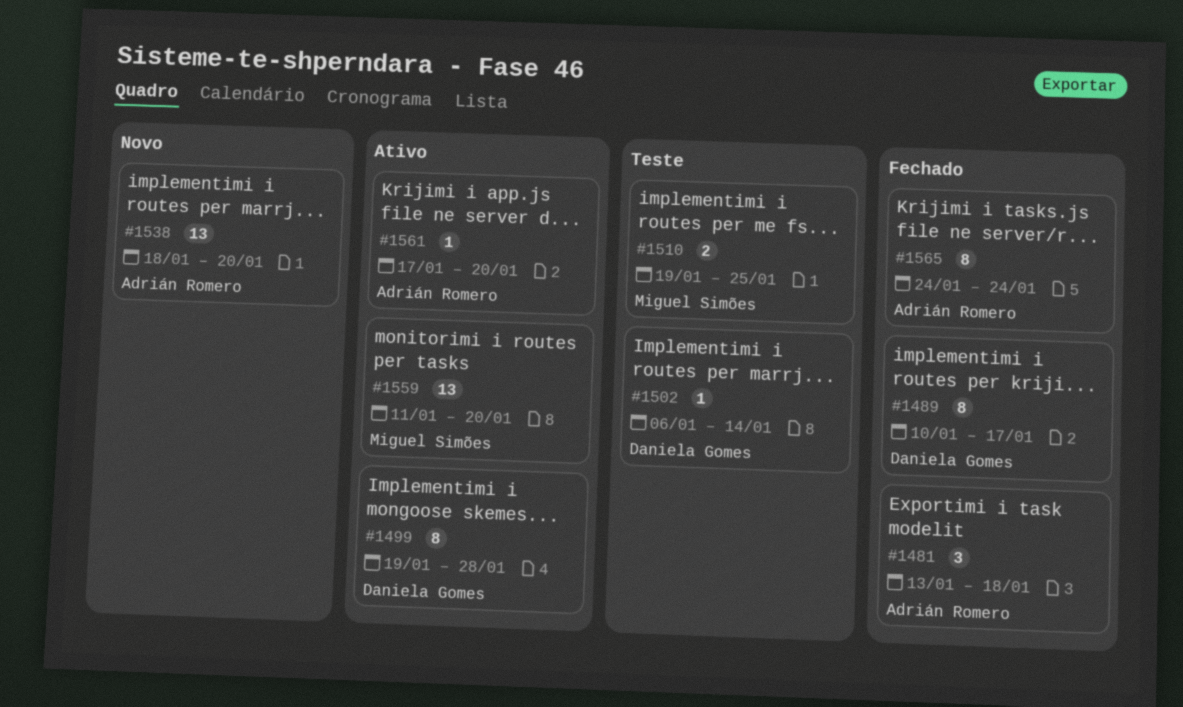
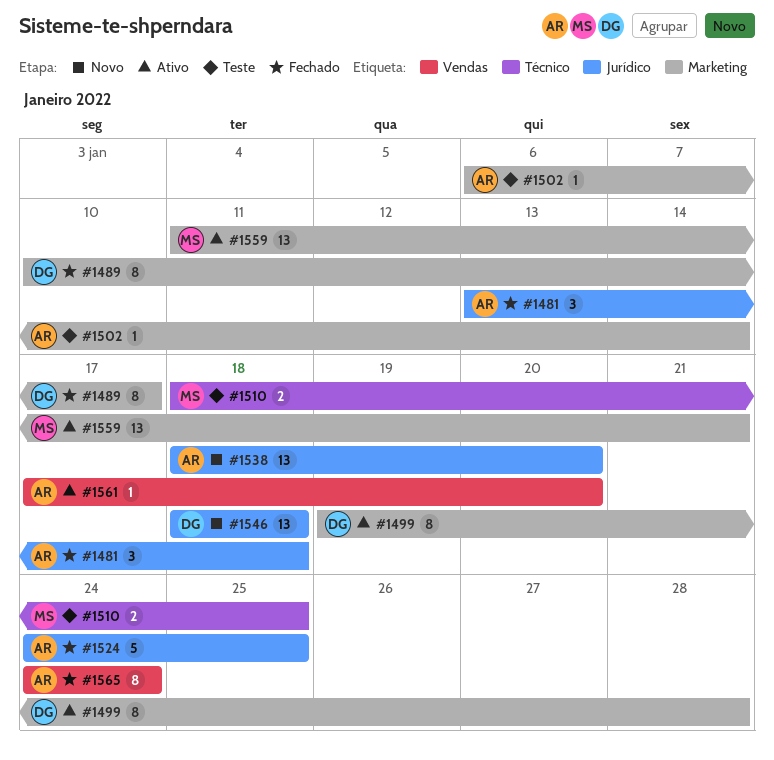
#1502, owner: Daniela Gomes -> Adrián Romero
#1510, start: Jan 19 -> Jan 18
#1524: none -> present
#1546: none -> present
#1559, due: Jan 20 -> Jan 21

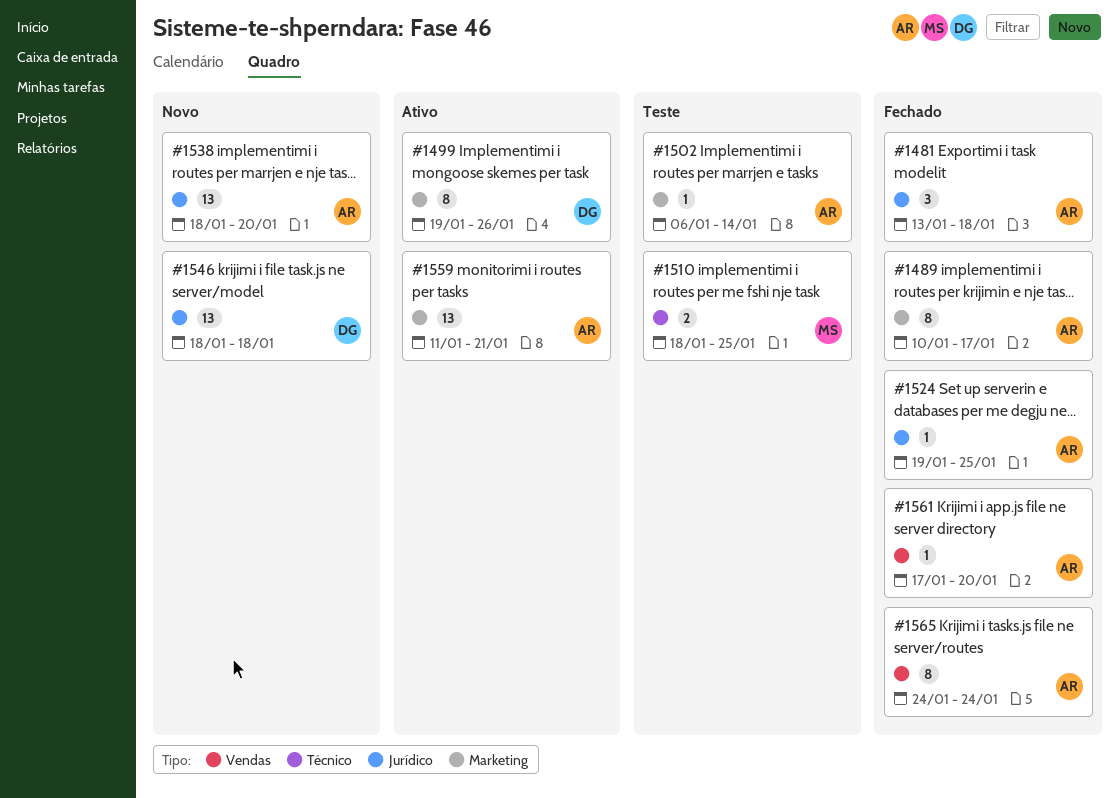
#1489, owner: DG -> AR
#1499, due: Jan 28 -> Jan 26
#1524, estimate: 5 -> 1
#1524, start: Jan 24 -> Jan 19
#1559, owner: MS -> AR
#1561, status: Ativo -> Fechado

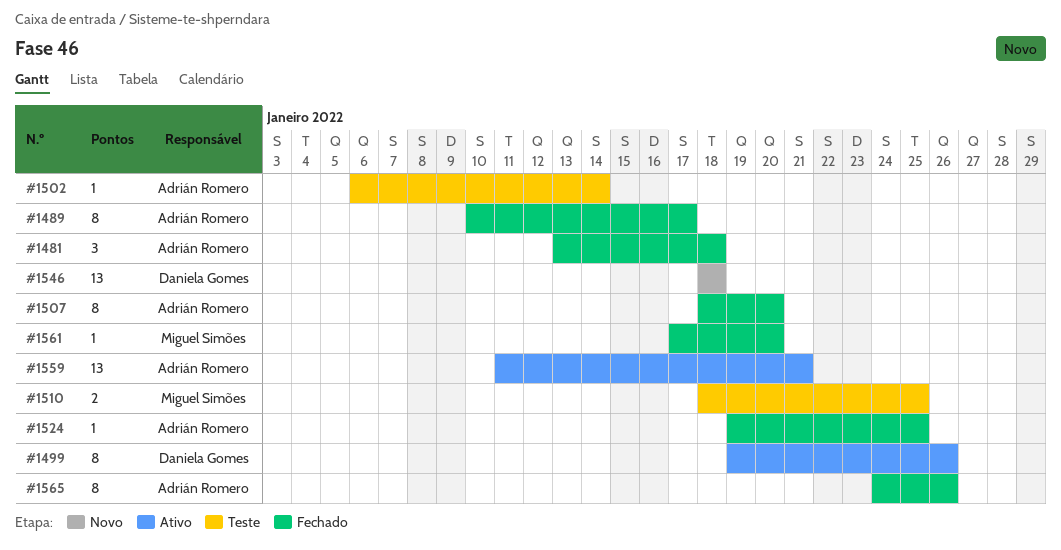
#1507: none -> present
#1538: present -> none
#1561, owner: Adrián Romero -> Miguel Simões
#1565, due: Jan 24 -> Jan 26

